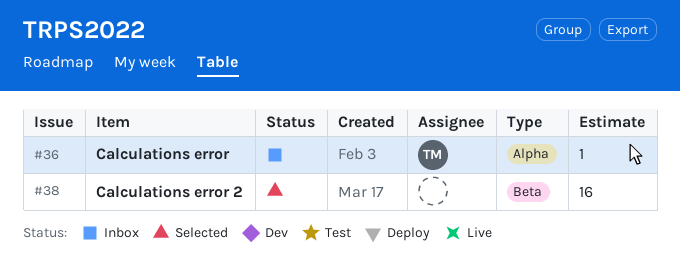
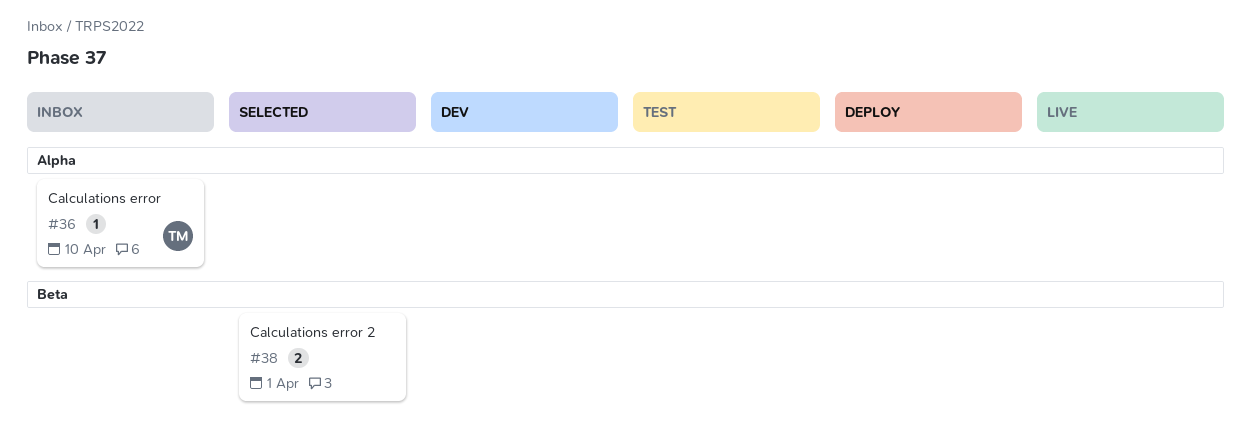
#38, estimate: 16 -> 2

